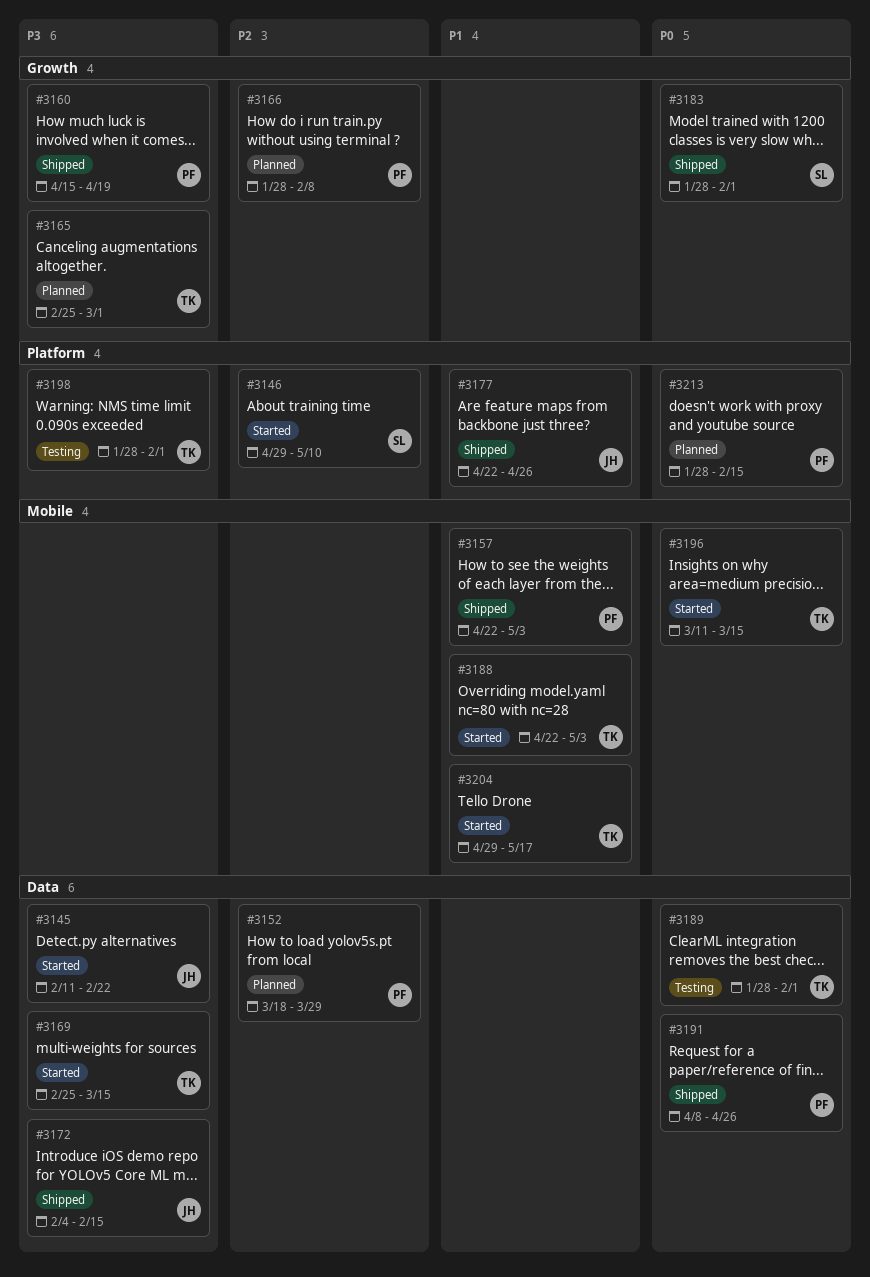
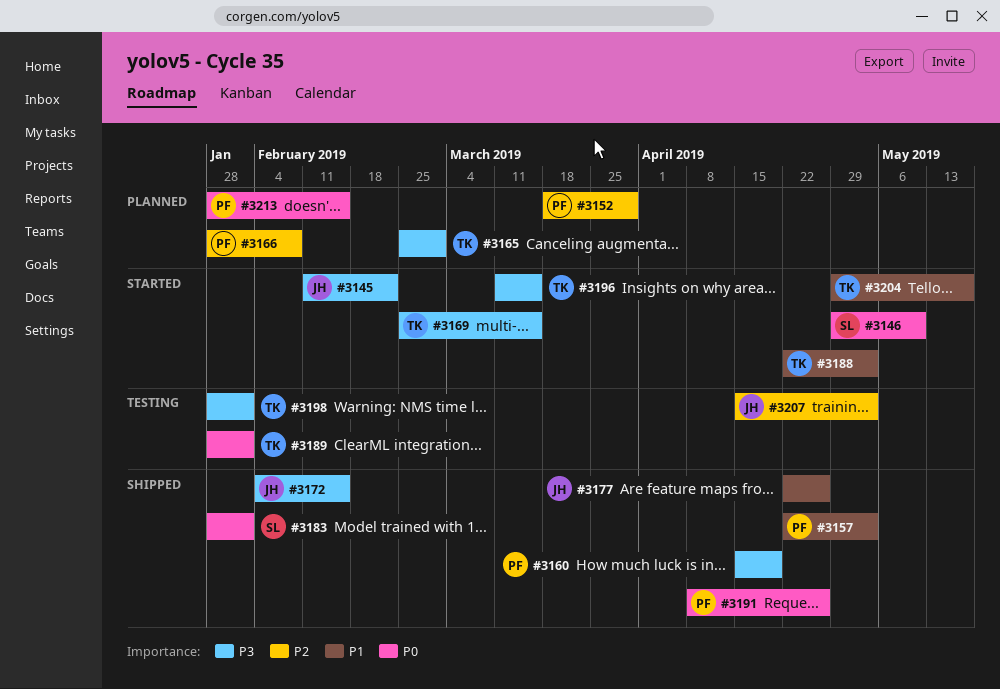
#3146, priority: P2 -> P0
#3196, priority: P0 -> P3
#3207: none -> present

